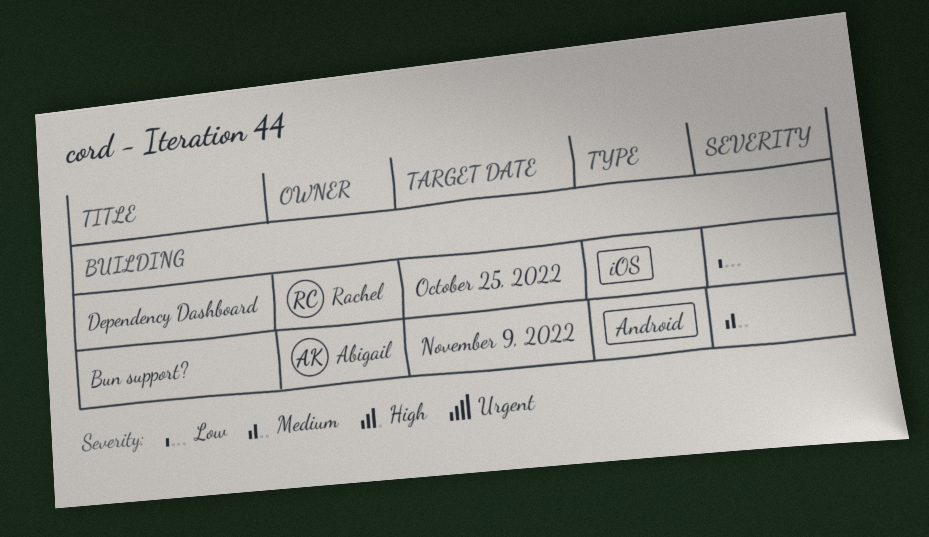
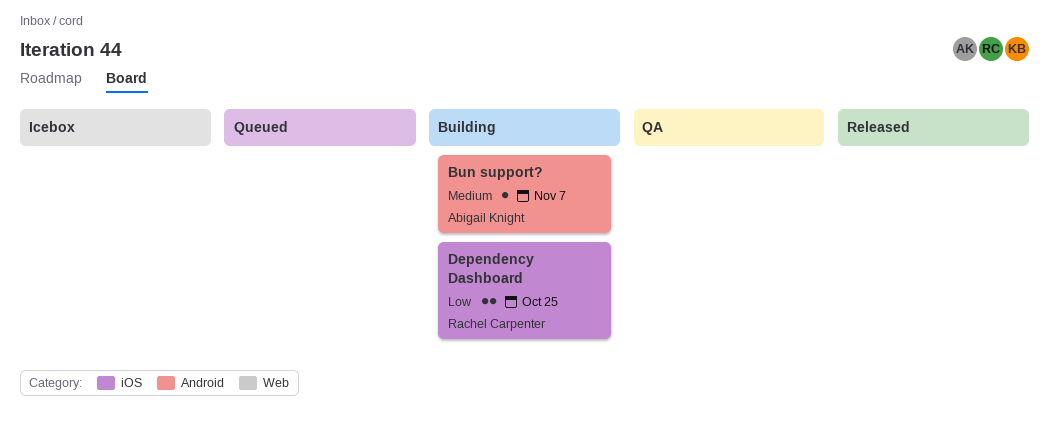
Bun support?, due: Nov 9 -> Nov 7

